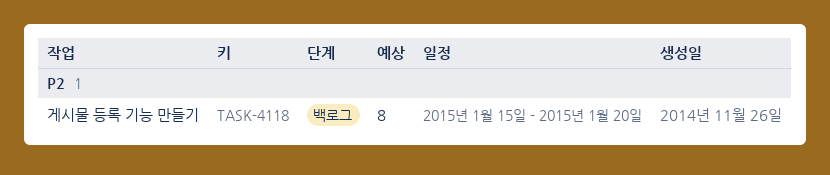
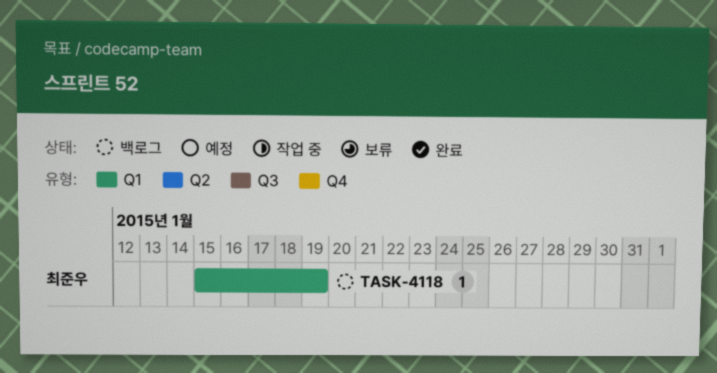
TASK-4118, estimate: 8 -> 1
TASK-4118, due: Jan 20 -> Jan 19

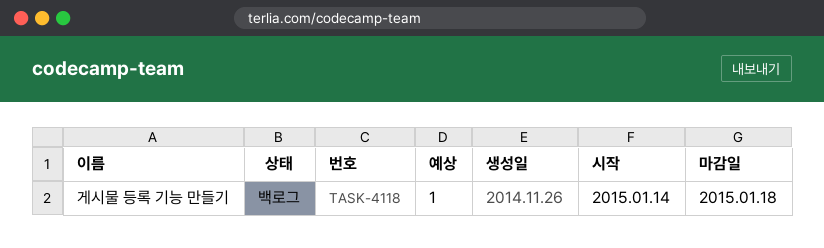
TASK-4118, start: Jan 15 -> Jan 14
TASK-4118, due: Jan 19 -> Jan 18

